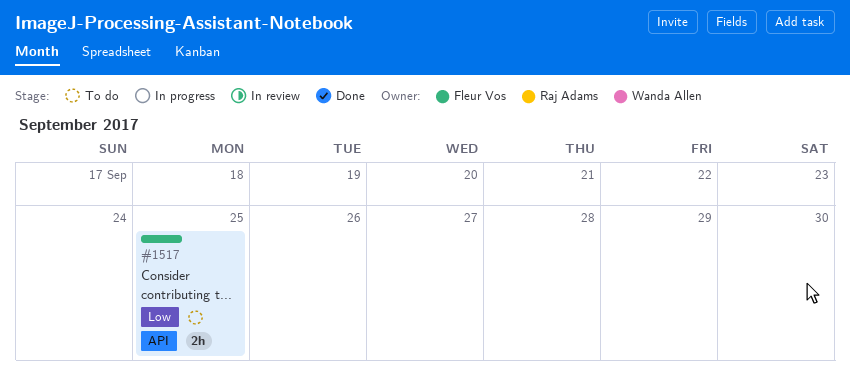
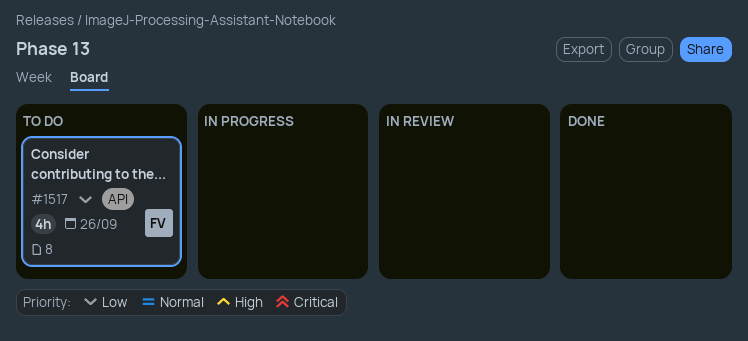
#1517, estimate: 2h -> 4h
#1517, due: Sep 25 -> Sep 26

